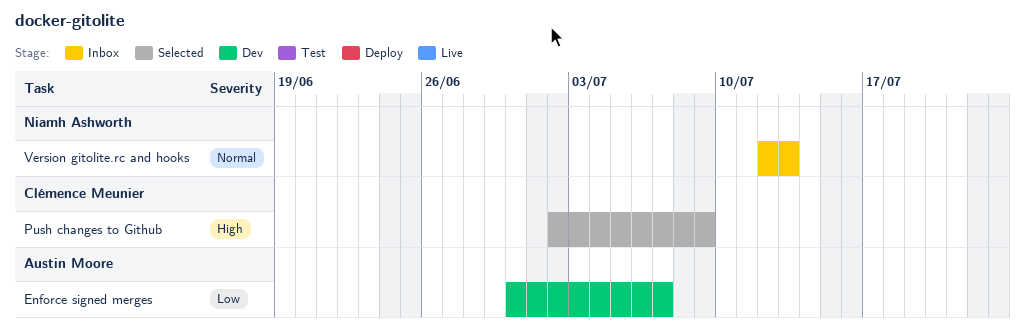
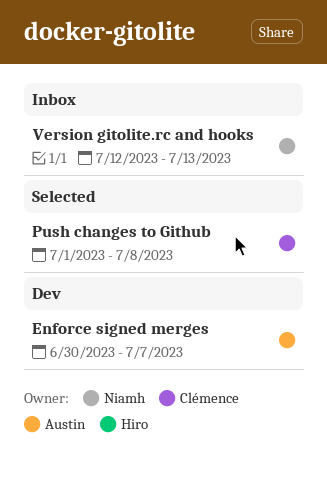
Push changes to Github, start: Jul 2 -> Jul 1
Push changes to Github, due: Jul 9 -> Jul 8

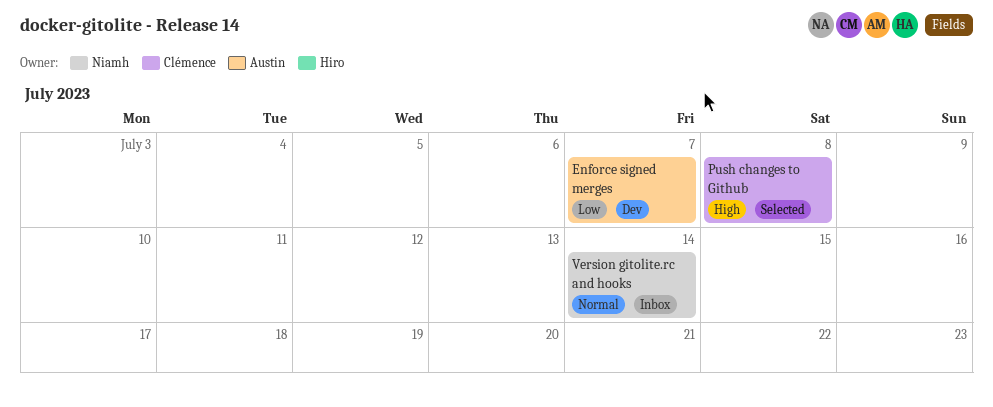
Version gitolite.rc and hooks, due: Jul 13 -> Jul 14

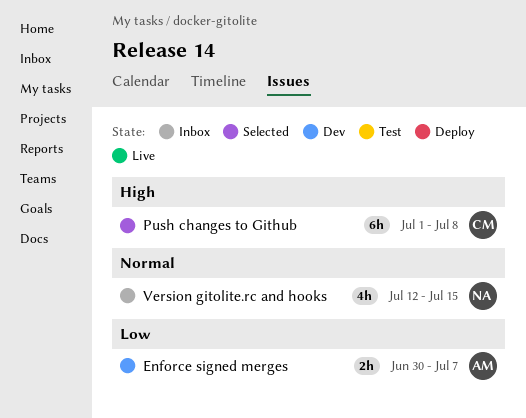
Version gitolite.rc and hooks, due: Jul 14 -> Jul 15

